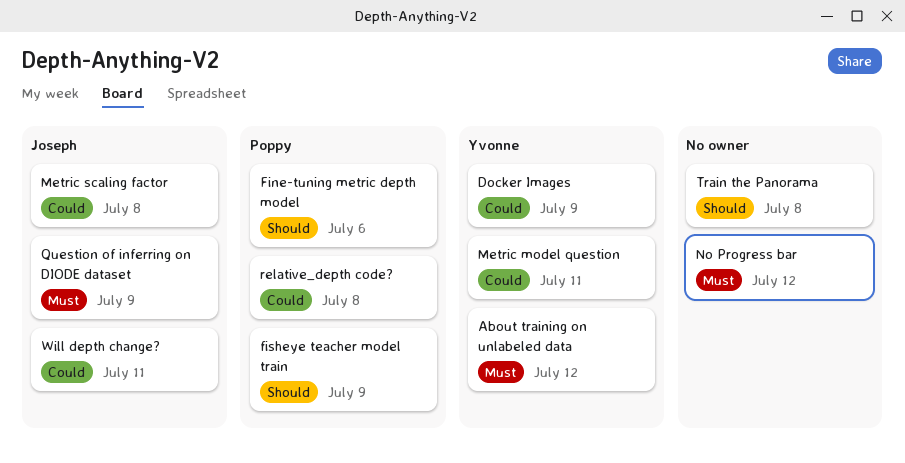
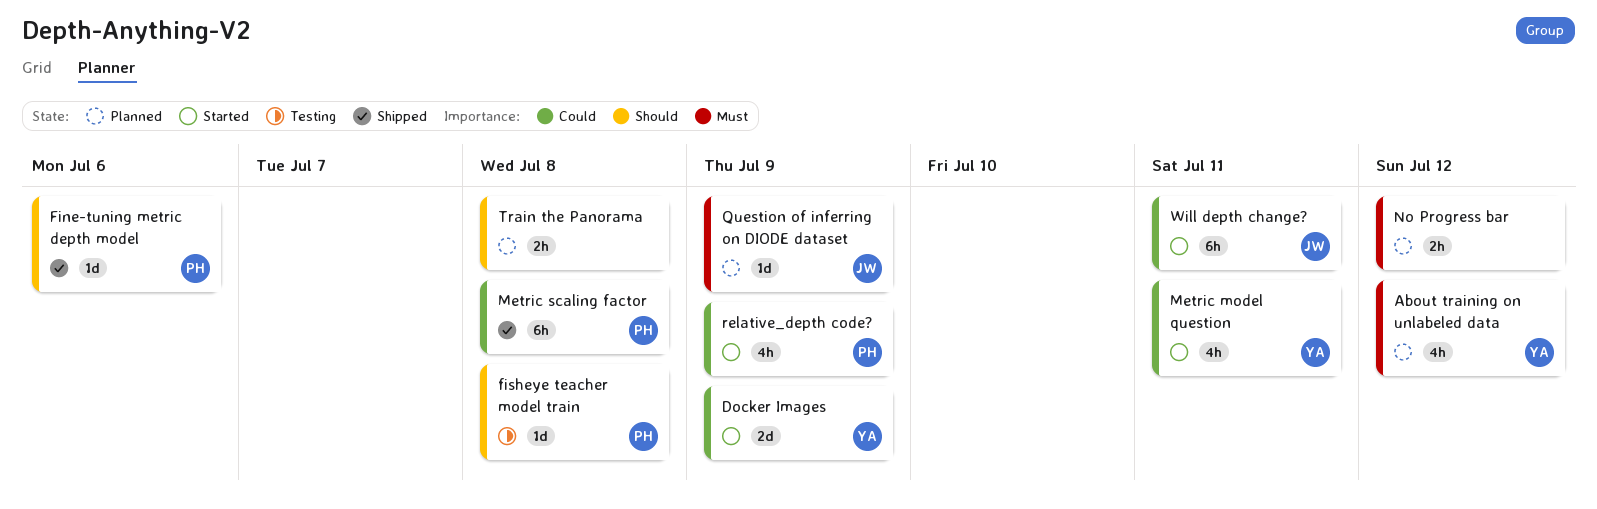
fisheye teacher model train, due: Jul 9 -> Jul 8
Metric scaling factor, owner: Joseph -> Poppy
relative_depth code?, due: Jul 8 -> Jul 9

